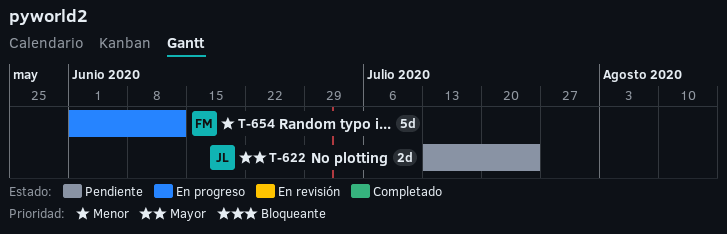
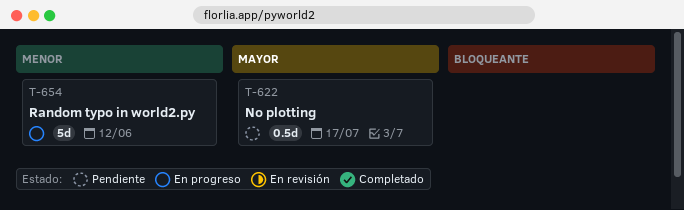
T-622, estimate: 2d -> 0.5d
T-622, due: Jul 24 -> Jul 17

